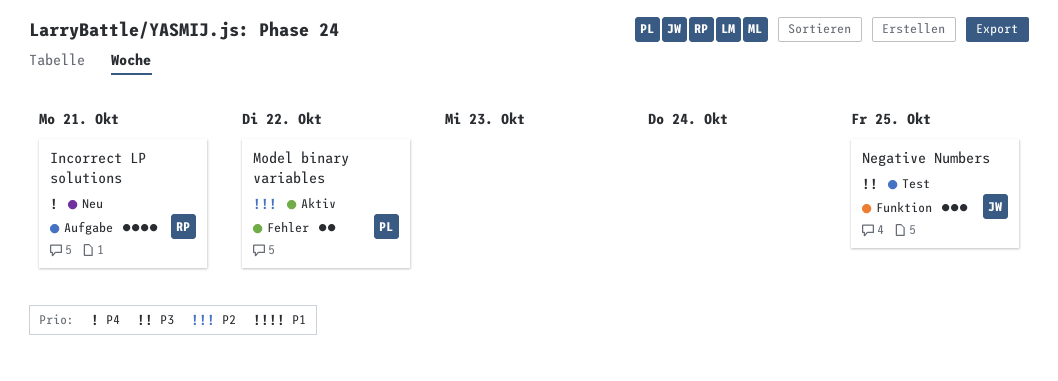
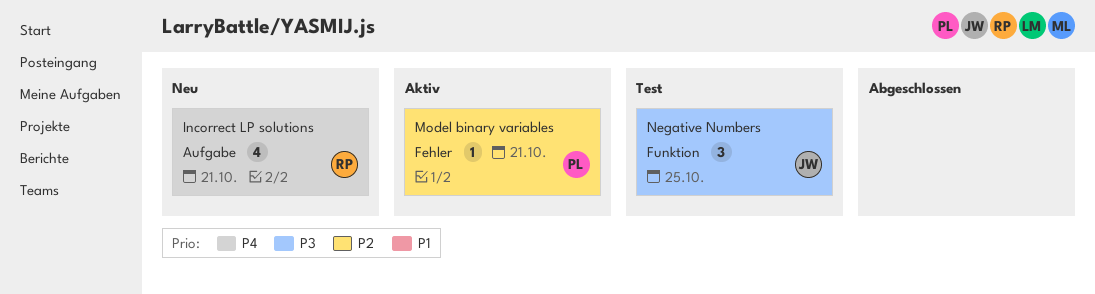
Model binary variables, estimate: 2 -> 1
Model binary variables, due: Oct 22 -> Oct 21

